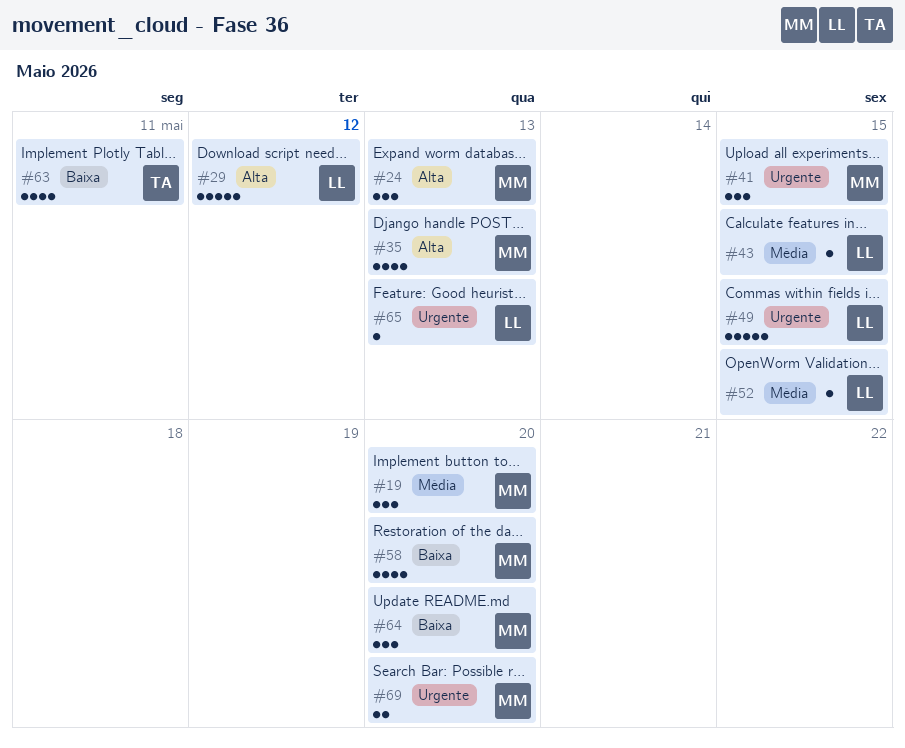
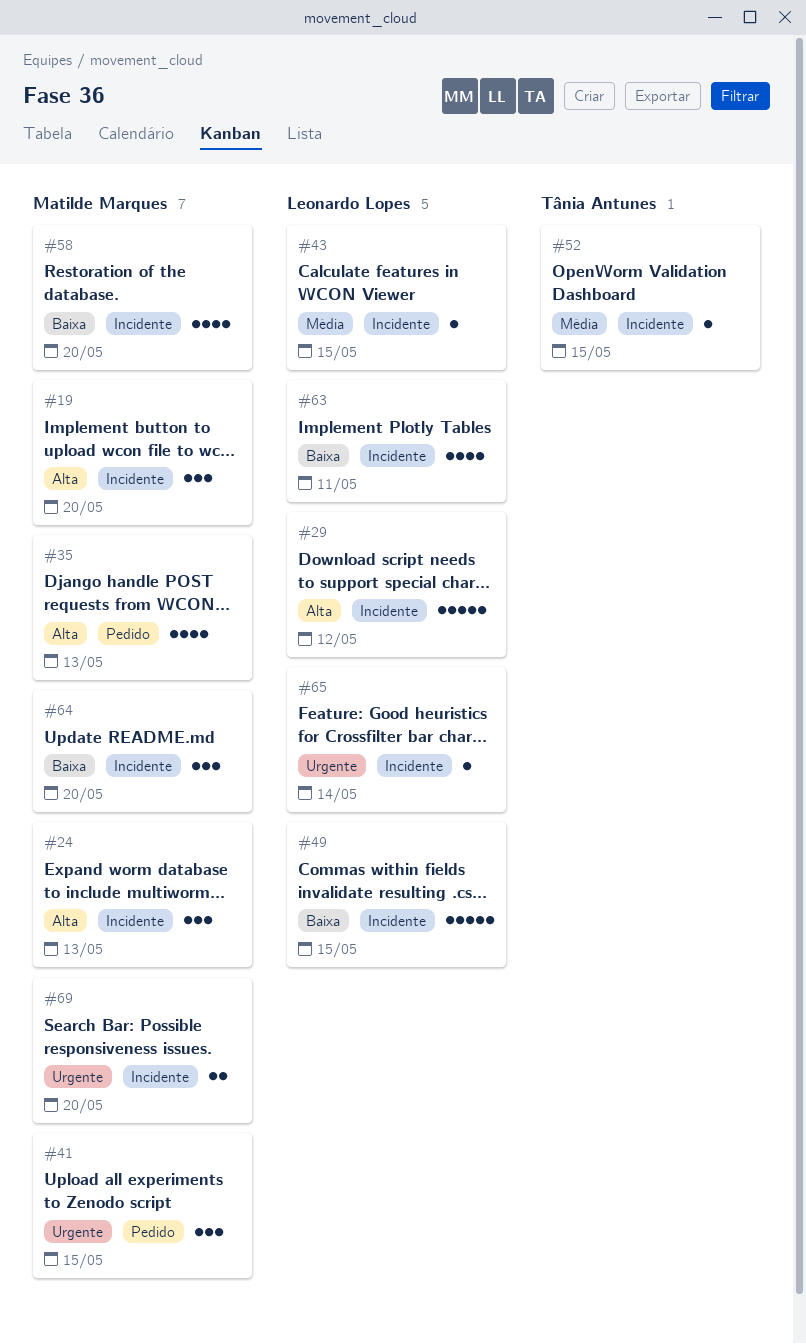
#19, priority: Média -> Alta
#49, priority: Urgente -> Baixa
#52, owner: Leonardo Lopes -> Tânia Antunes
#63, owner: Tânia Antunes -> Leonardo Lopes
#65, due: May 13 -> May 14

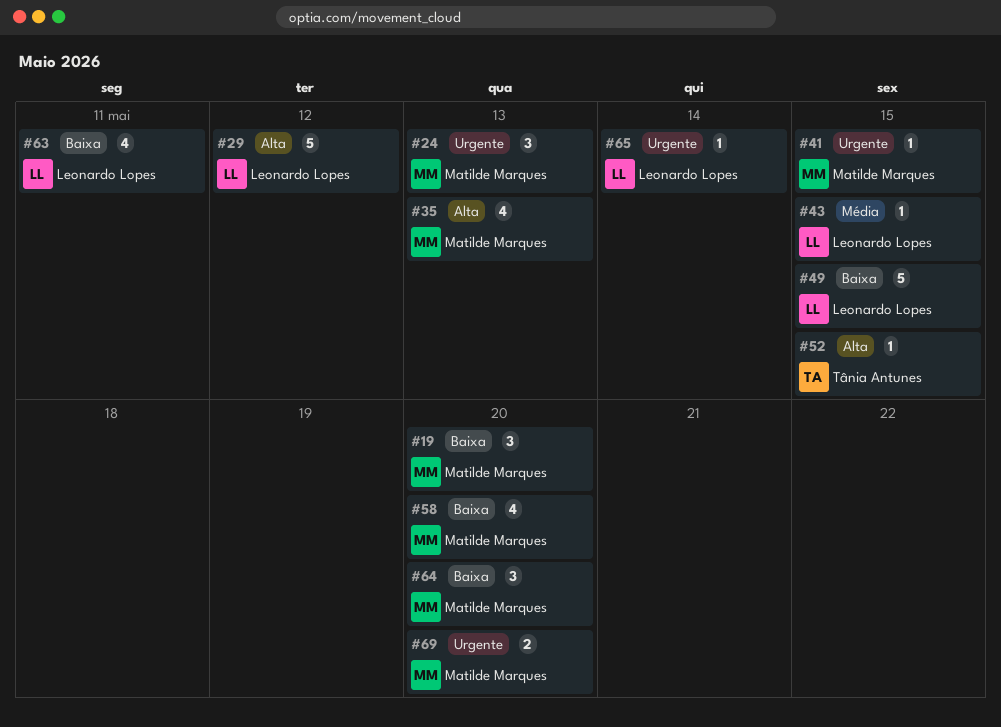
#19, priority: Alta -> Baixa
#24, priority: Alta -> Urgente
#41, estimate: 3 -> 1
#52, priority: Média -> Alta

